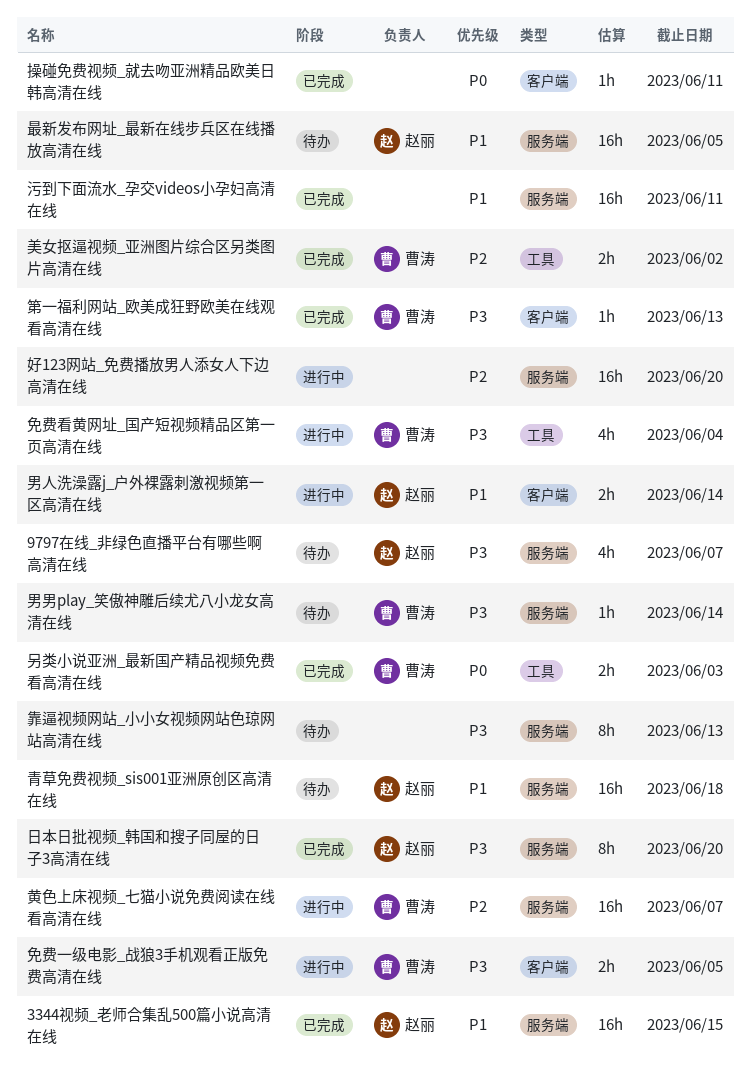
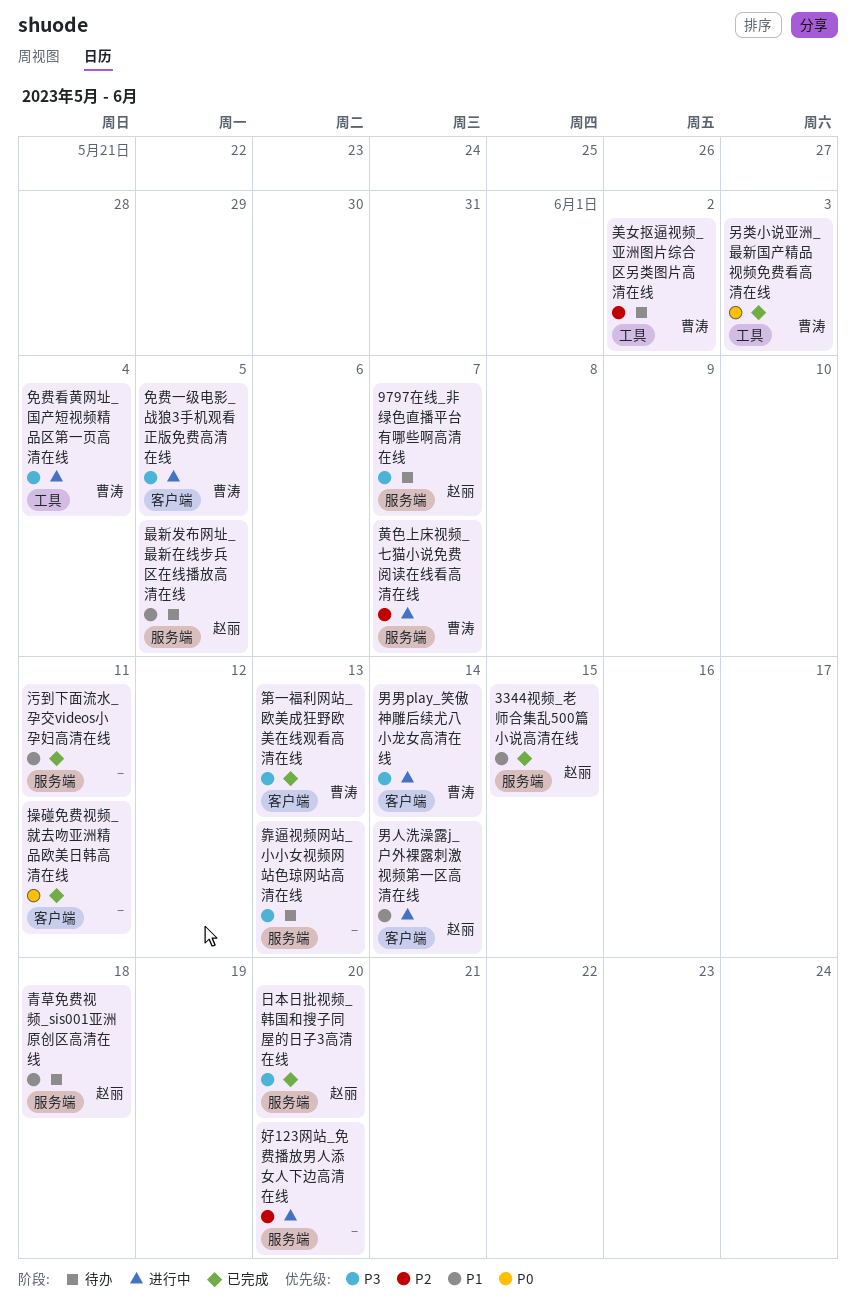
男男play_笑傲神雕后续尤八小龙女高清在线, status: 待办 -> 进行中
男男play_笑傲神雕后续尤八小龙女高清在线, label: 服务端 -> 客户端
美女抠逼视频_亚洲图片综合区另类图片高清在线, status: 已完成 -> 待办

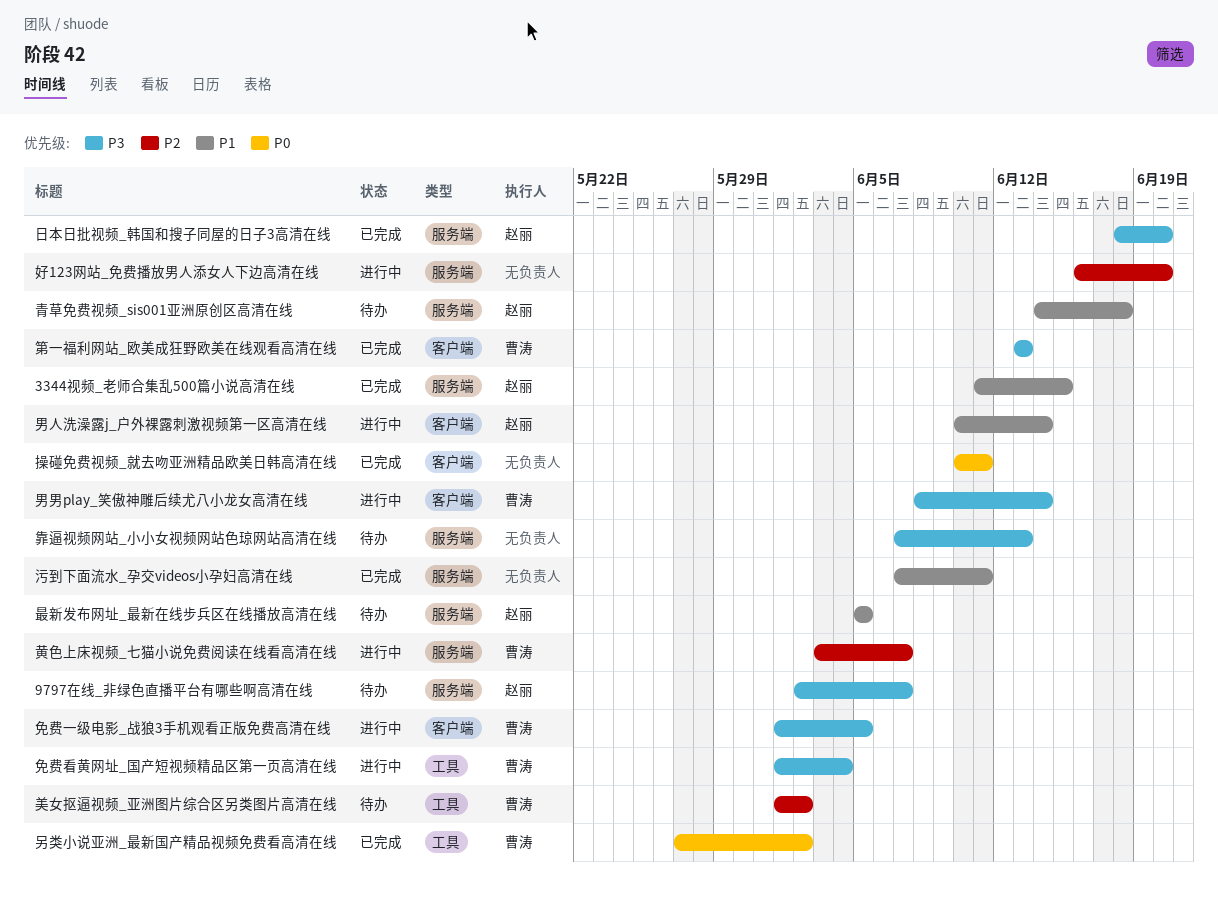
另类小说亚洲_最新国产精品视频免费看高清在线, due: Jun 3 -> Jun 2

